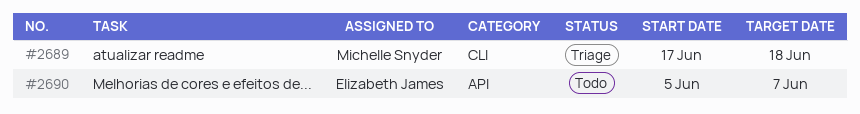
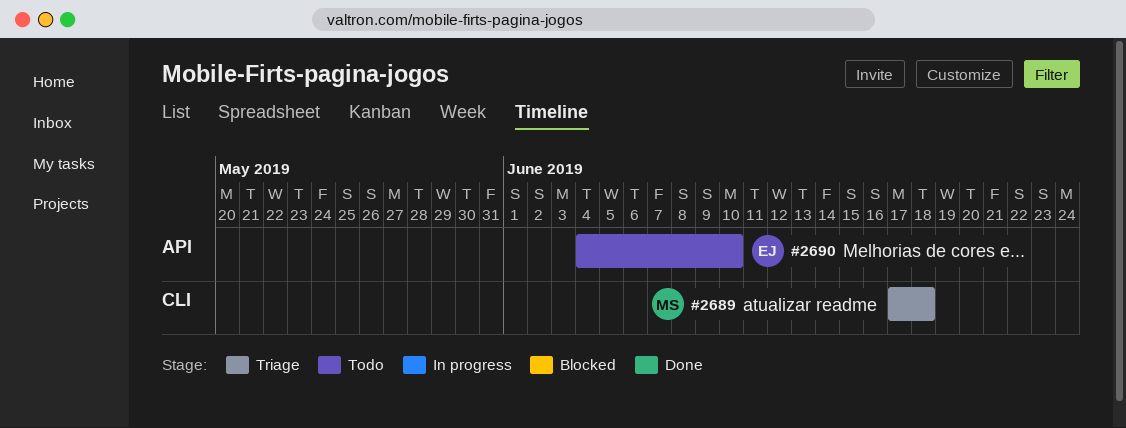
#2690, start: Jun 5 -> Jun 4
#2690, due: Jun 7 -> Jun 10

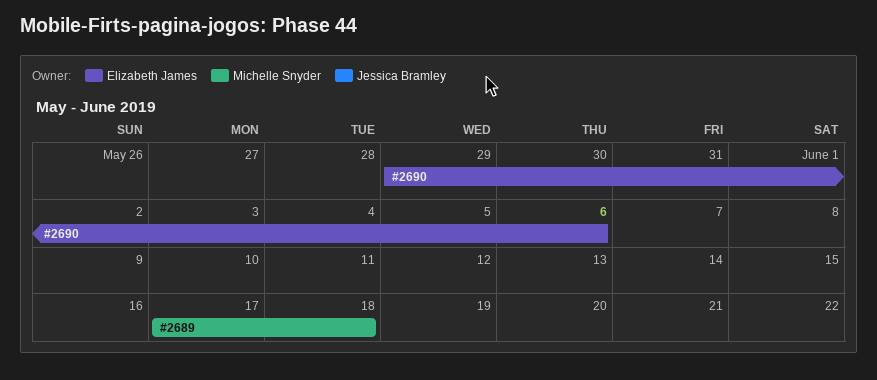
#2690, start: Jun 4 -> May 29
#2690, due: Jun 10 -> Jun 6

